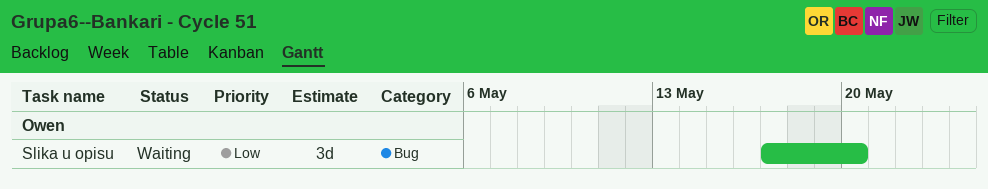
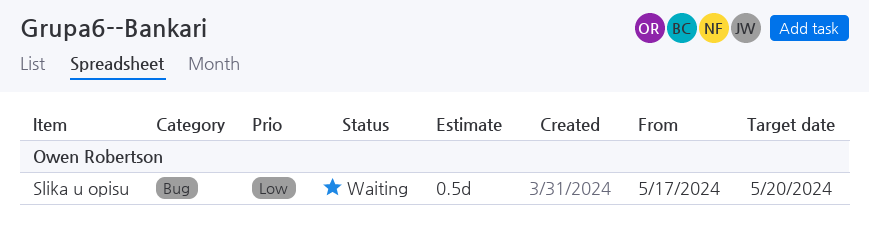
Slika u opisu, estimate: 3d -> 0.5d

